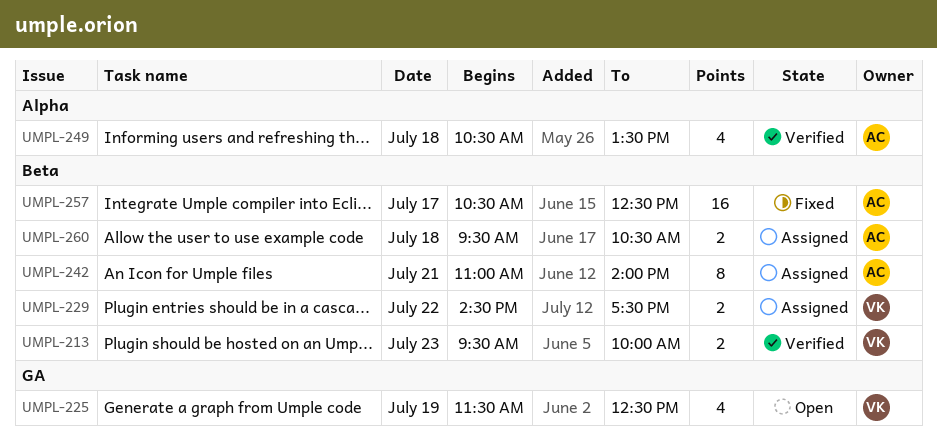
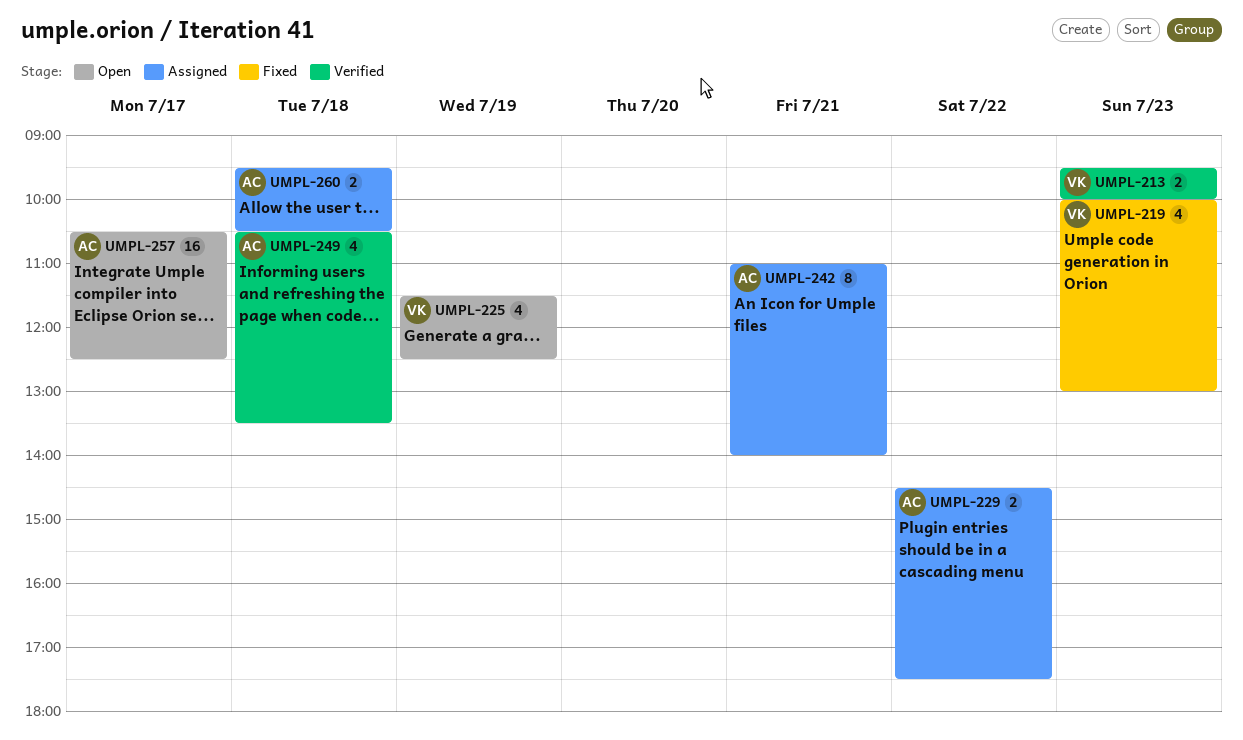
UMPL-219: none -> present
UMPL-229, owner: VK -> AC
UMPL-257, status: Fixed -> Open

